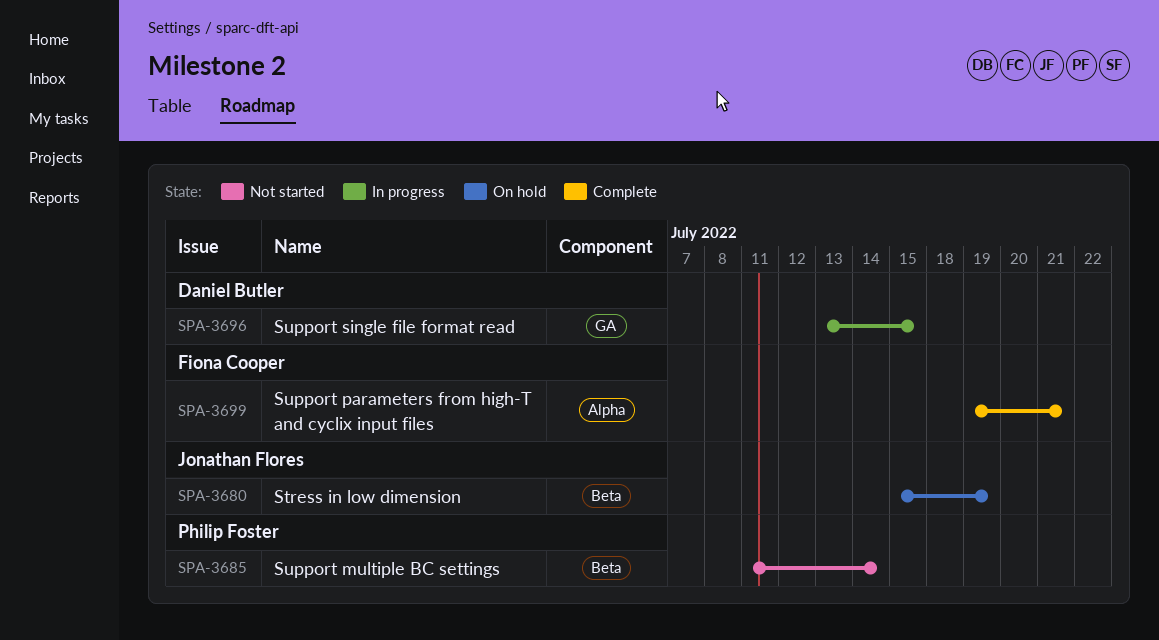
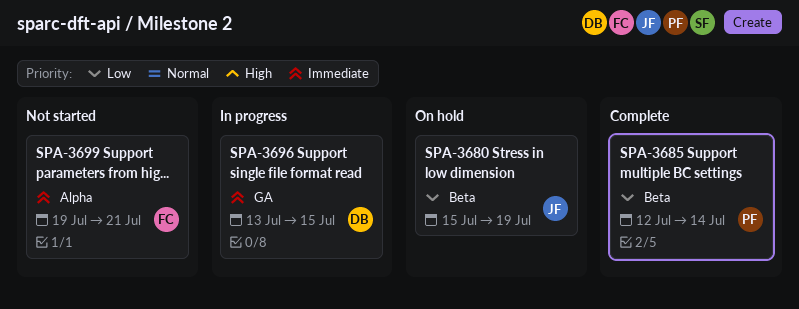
SPA-3685, status: Not started -> Complete
SPA-3685, start: Jul 11 -> Jul 12
SPA-3699, status: Complete -> Not started

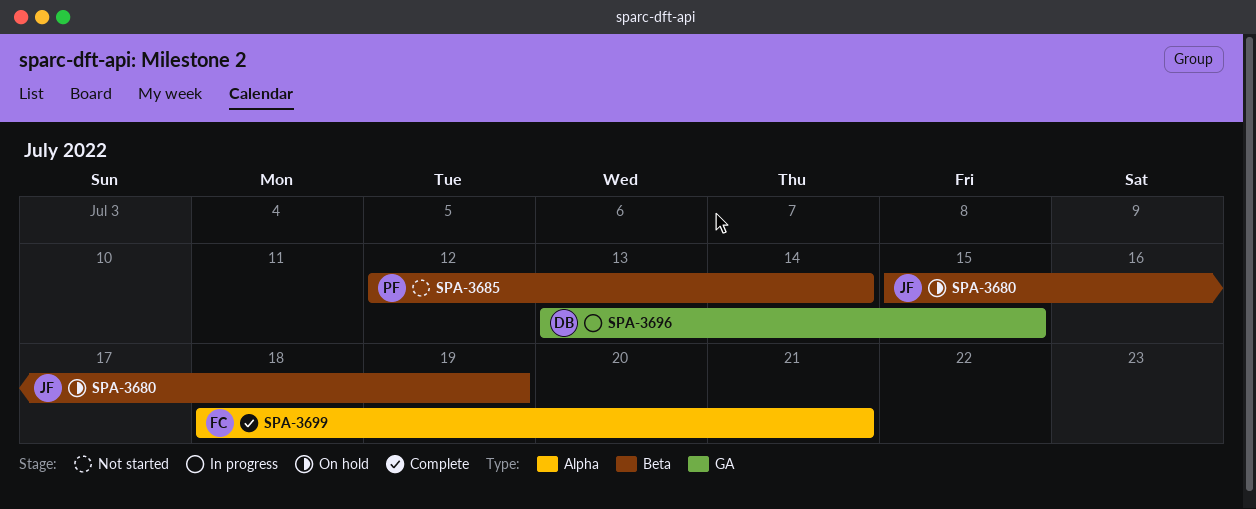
SPA-3685, status: Complete -> Not started
SPA-3699, status: Not started -> Complete
SPA-3699, start: Jul 19 -> Jul 18

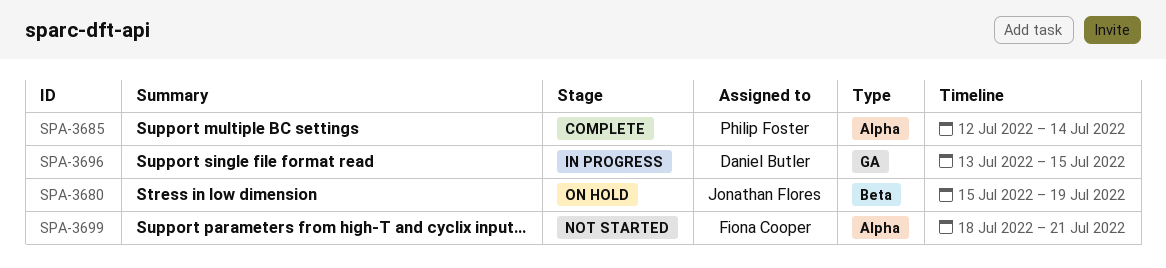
SPA-3685, status: Not started -> Complete
SPA-3685, label: Beta -> Alpha
SPA-3699, status: Complete -> Not started

